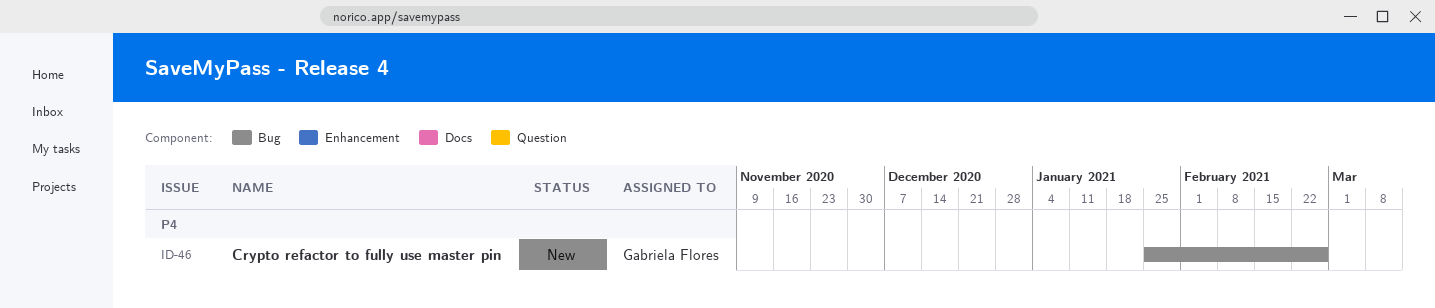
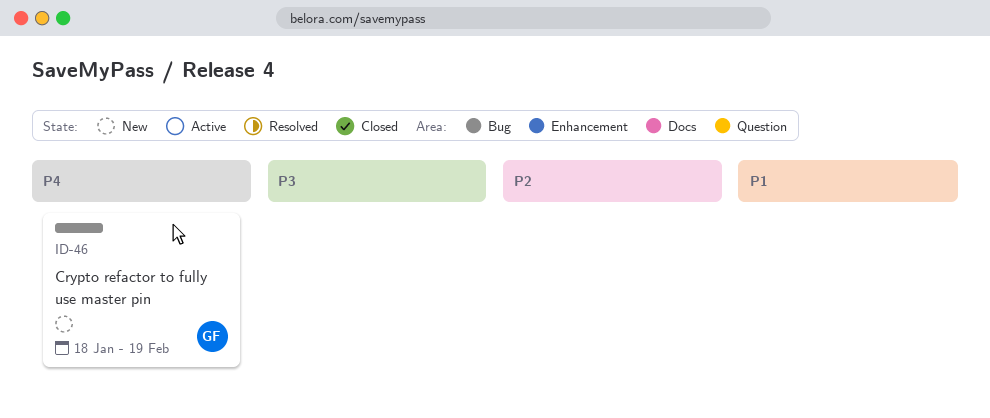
ID-46, start: Jan 25 -> Jan 18
ID-46, due: Feb 26 -> Feb 19

